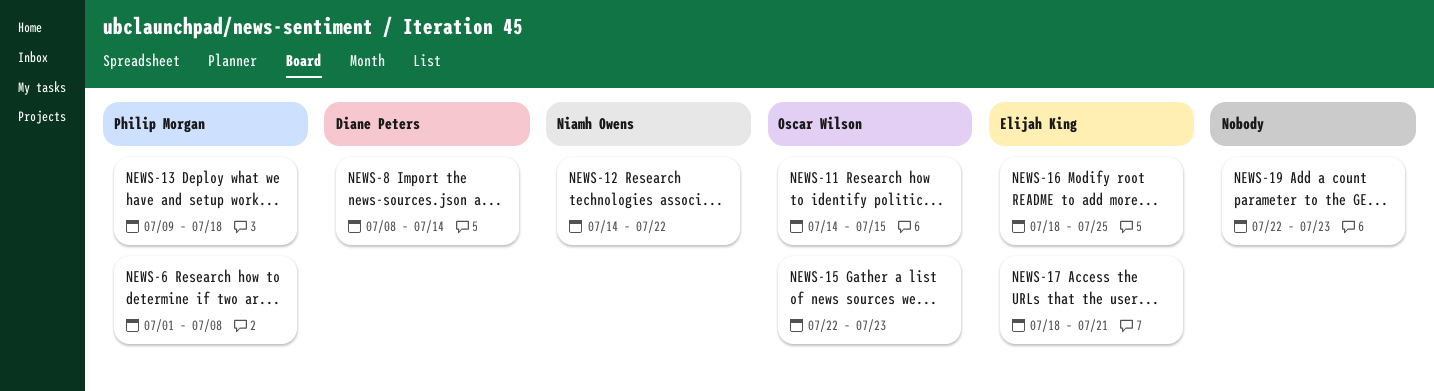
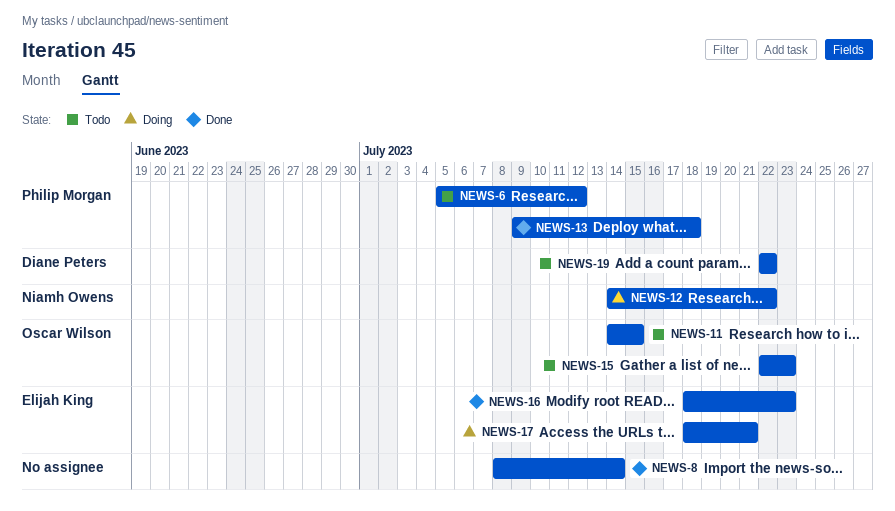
NEWS-6, start: Jul 1 -> Jul 5
NEWS-6, due: Jul 8 -> Jul 12
NEWS-8, owner: Diane Peters -> none
NEWS-16, due: Jul 25 -> Jul 23
NEWS-19, owner: none -> Diane Peters
NEWS-19, due: Jul 23 -> Jul 22

